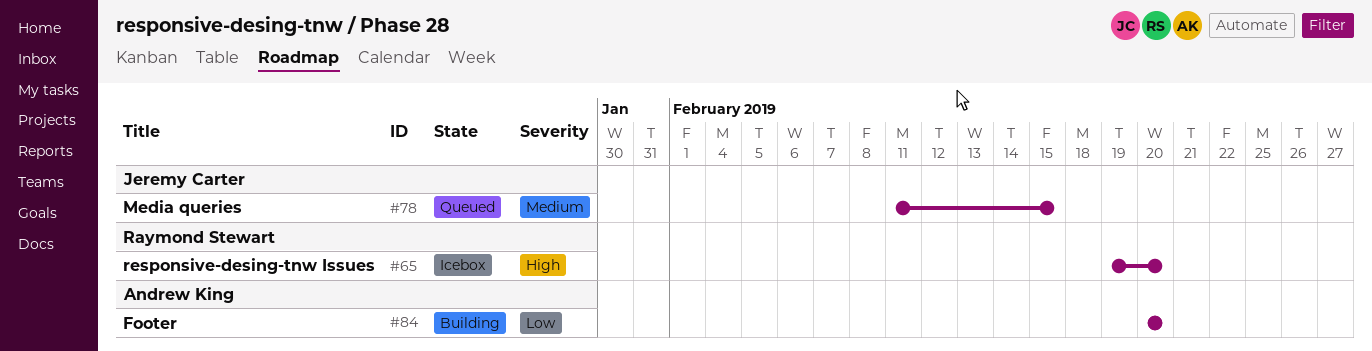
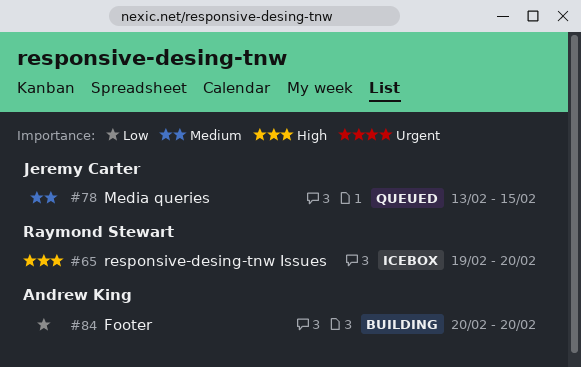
#78, start: Feb 11 -> Feb 13

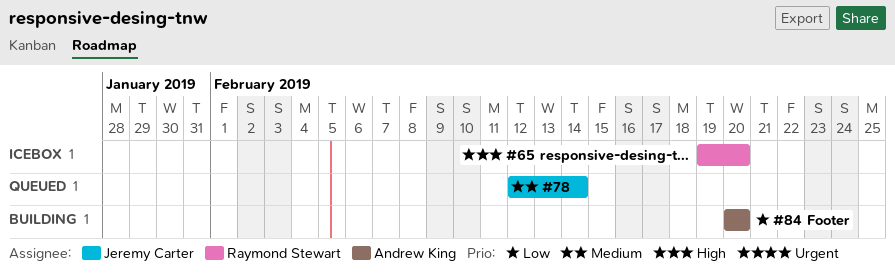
#78, start: Feb 13 -> Feb 12
#78, due: Feb 15 -> Feb 14

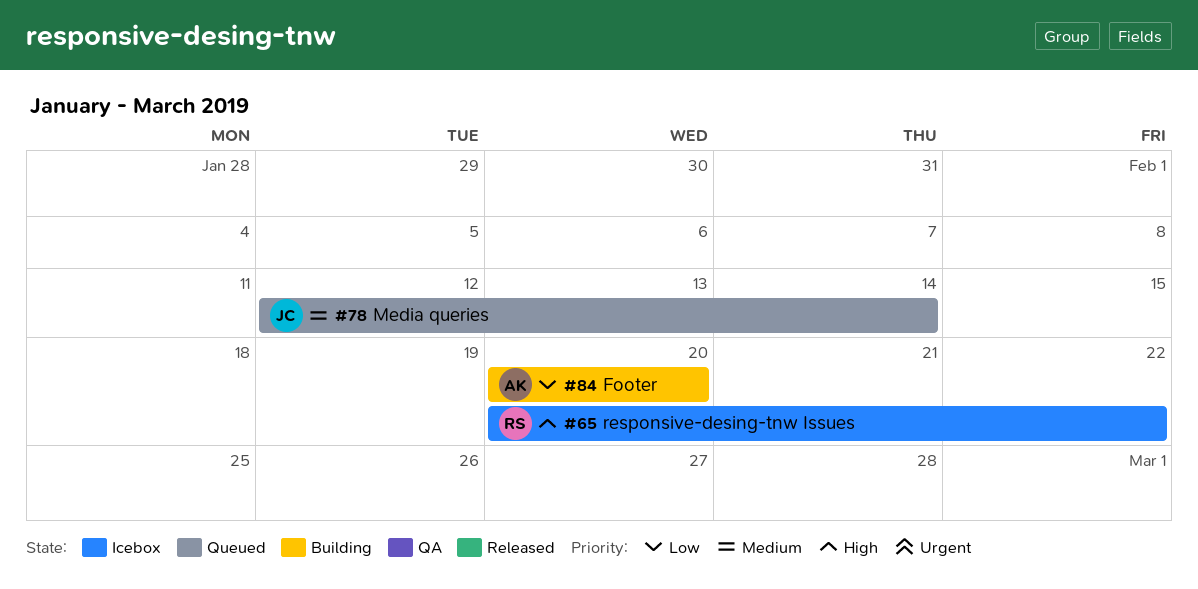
#65, start: Feb 19 -> Feb 20
#65, due: Feb 20 -> Feb 22

